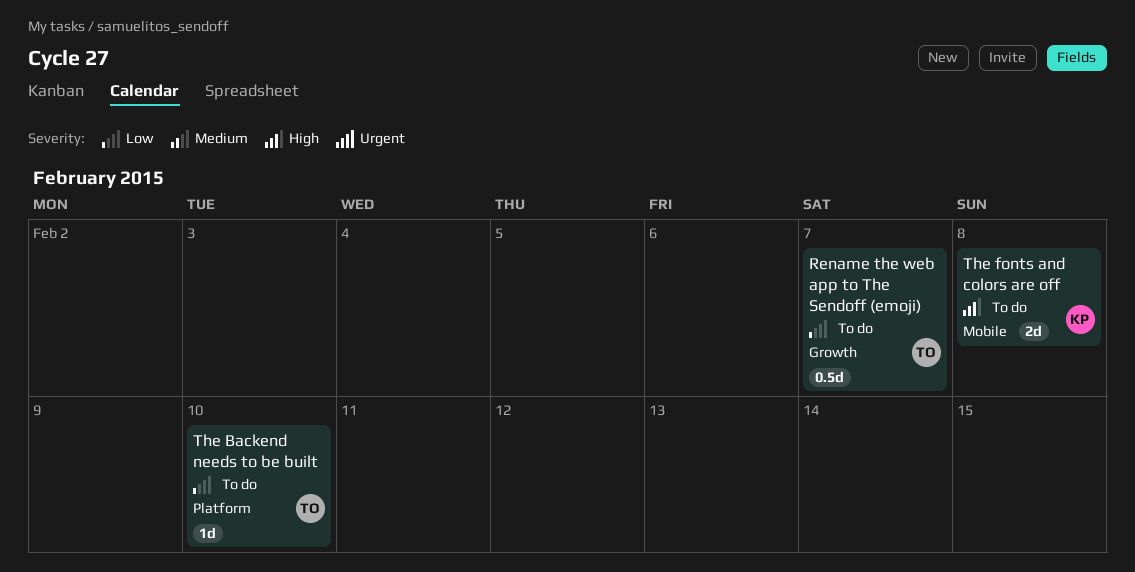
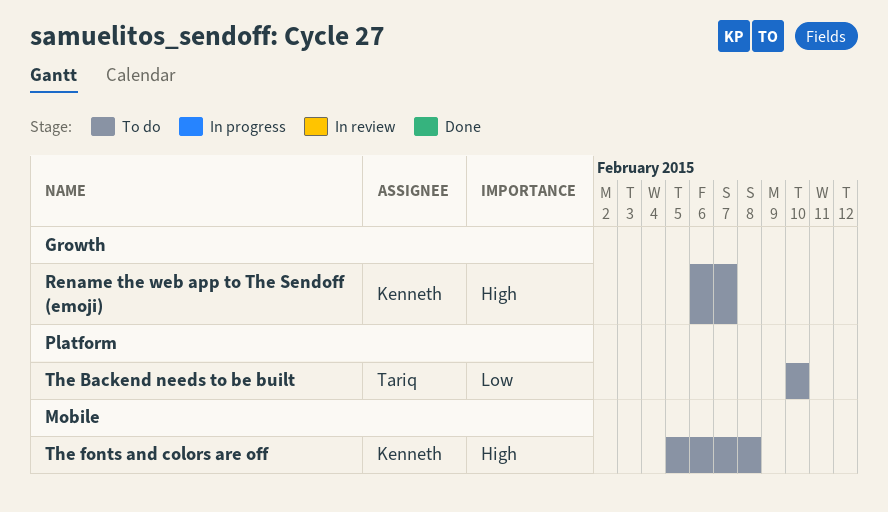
Rename the web app to The Sendoff (emoji), owner: Tariq -> Kenneth
Rename the web app to The Sendoff (emoji), priority: Low -> High

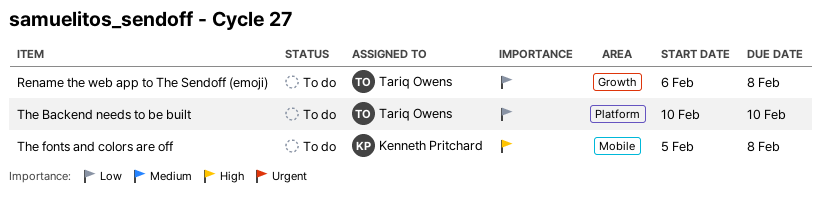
Rename the web app to The Sendoff (emoji), owner: Kenneth Pritchard -> Tariq Owens
Rename the web app to The Sendoff (emoji), priority: High -> Low
Rename the web app to The Sendoff (emoji), due: Feb 7 -> Feb 8

